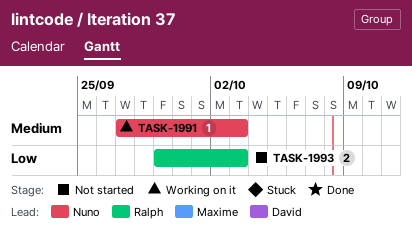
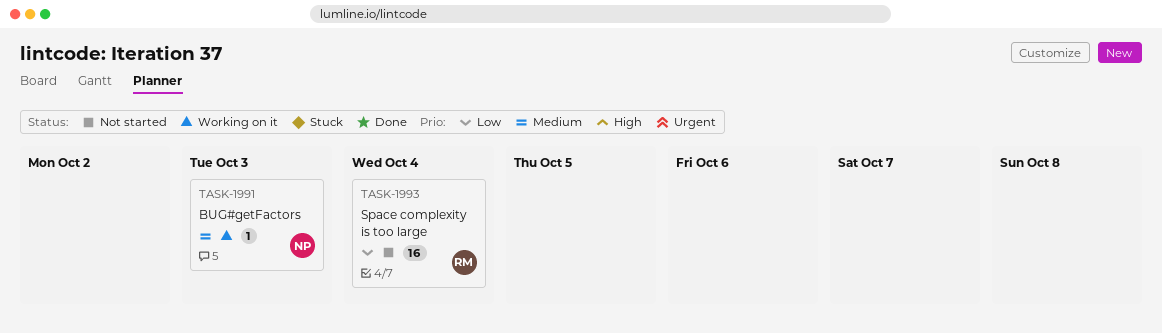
TASK-1993, estimate: 2 -> 16
TASK-1993, due: Oct 3 -> Oct 4

